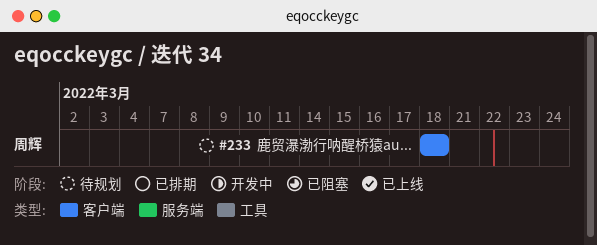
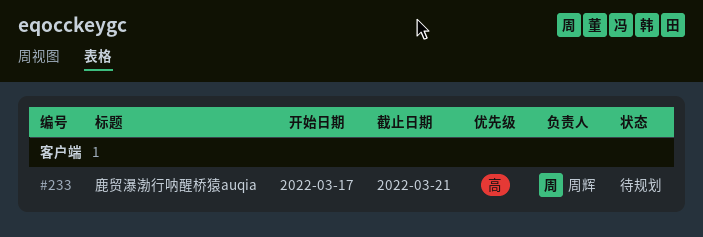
#233, start: Mar 18 -> Mar 17
#233, due: Mar 18 -> Mar 21

